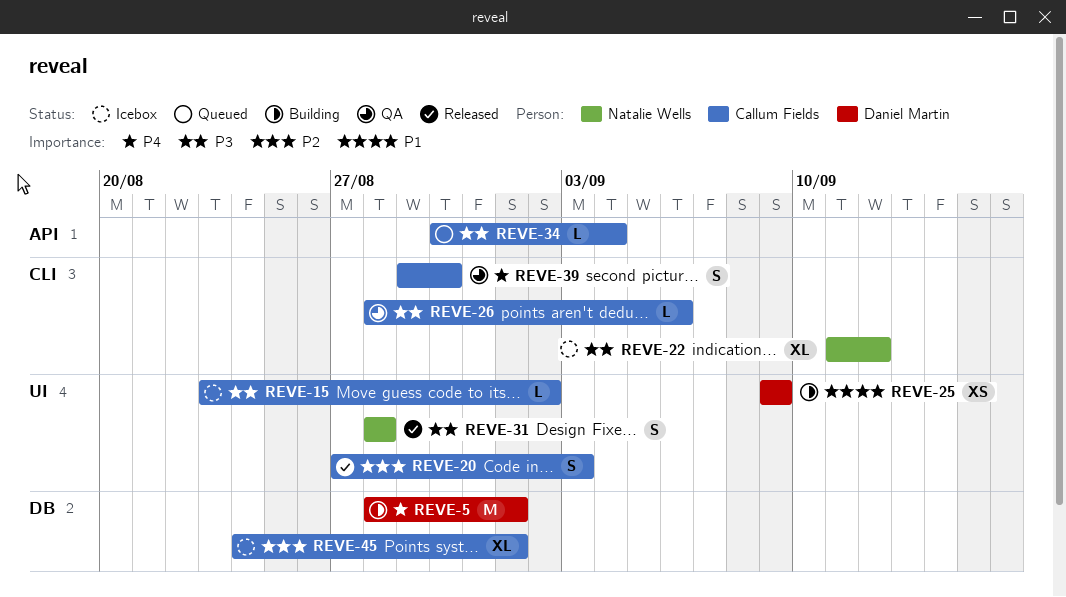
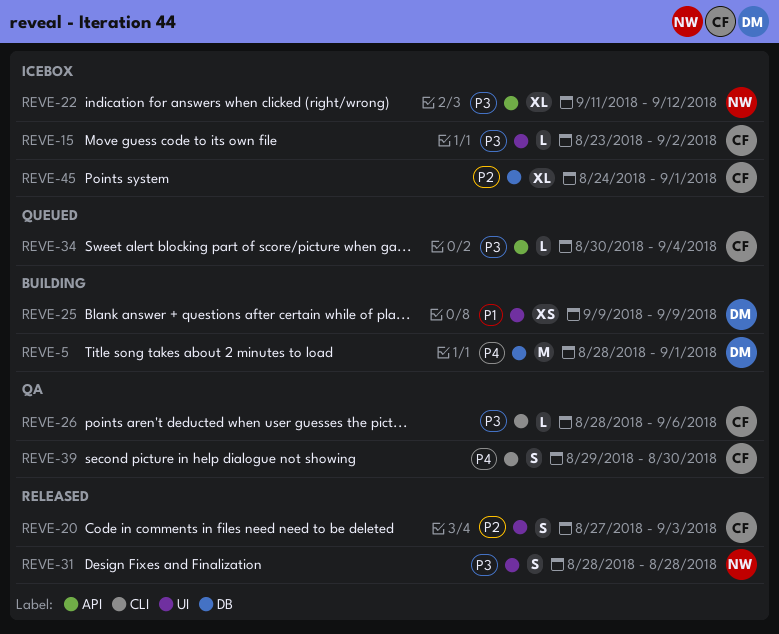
REVE-22, label: CLI -> API

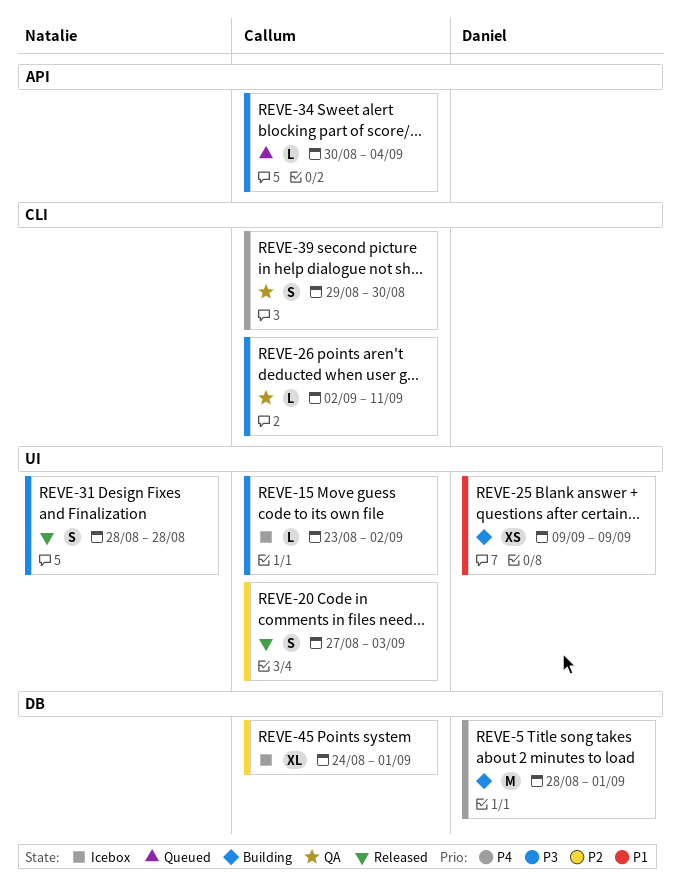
REVE-22: present -> none
REVE-26, start: Aug 28 -> Sep 2
REVE-26, due: Sep 6 -> Sep 11

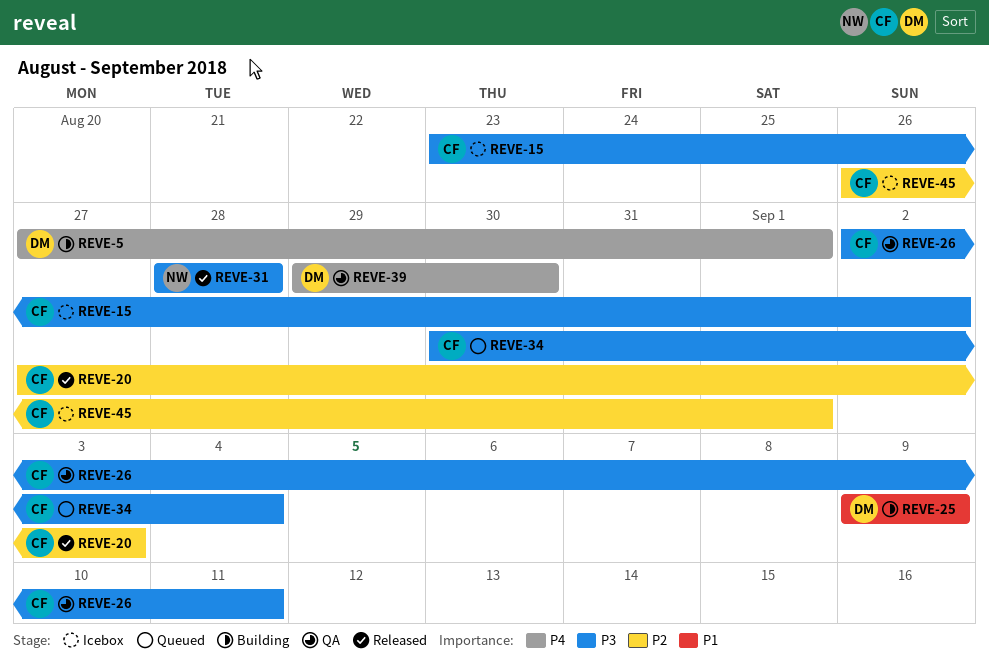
REVE-5, start: Aug 28 -> Aug 27
REVE-39, owner: Callum -> Daniel
REVE-45, start: Aug 24 -> Aug 26

